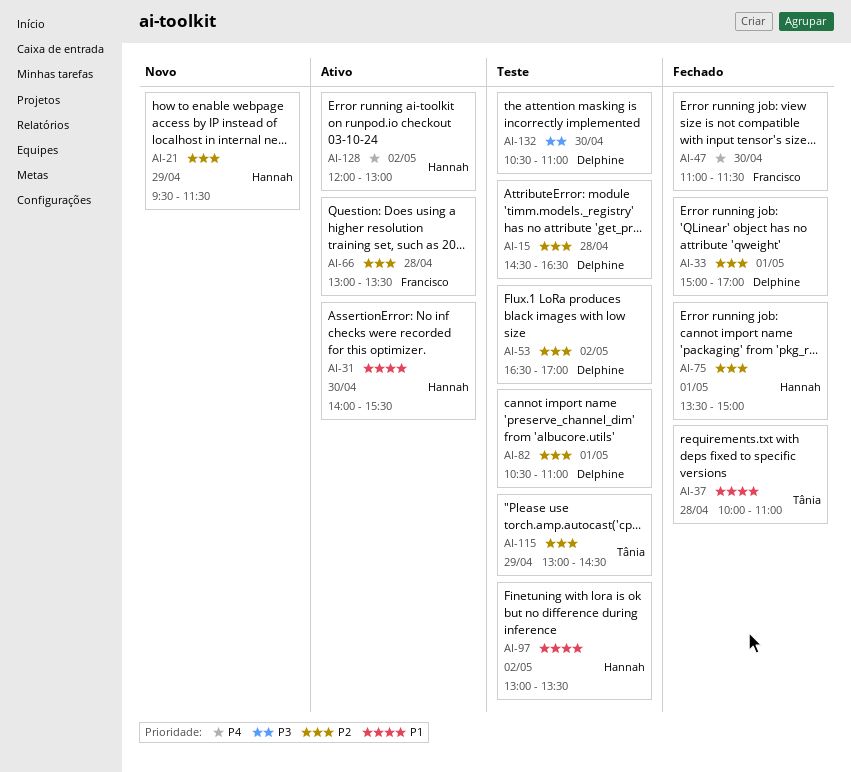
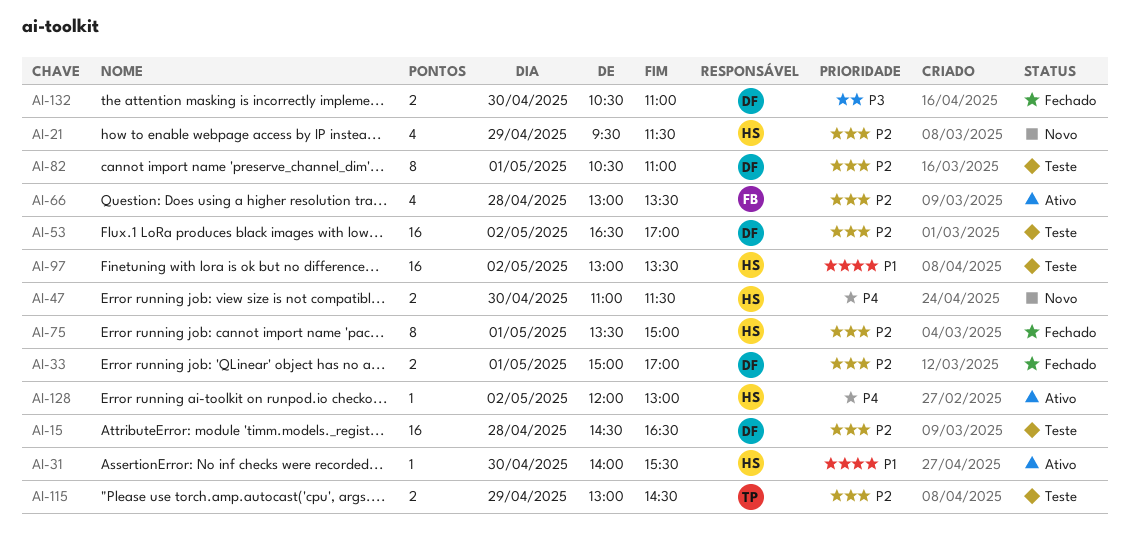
AI-37: present -> none
AI-47, status: Fechado -> Novo
AI-47, owner: Francisco -> Hannah
AI-132, status: Teste -> Fechado

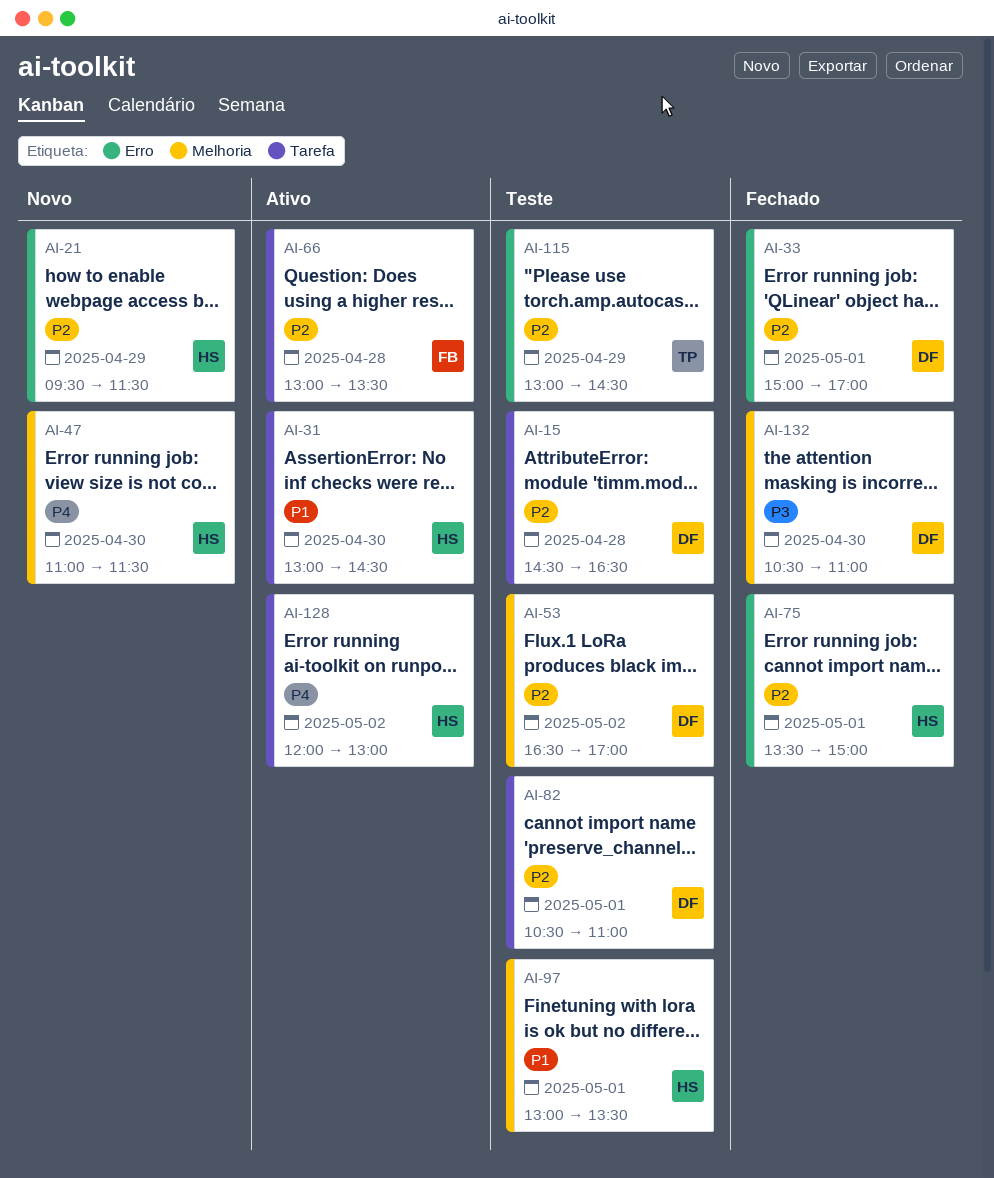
AI-31, begins: 14:00 -> 13:00
AI-31, ends: 15:30 -> 14:30
AI-97, day: May 2 -> May 1

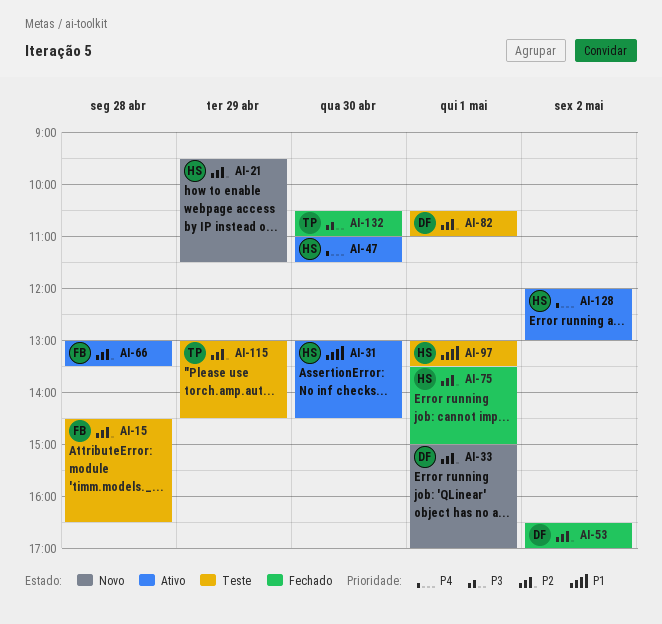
AI-15, owner: DF -> FB
AI-33, status: Fechado -> Novo
AI-47, status: Novo -> Ativo
AI-53, status: Teste -> Fechado
AI-132, owner: DF -> TP

